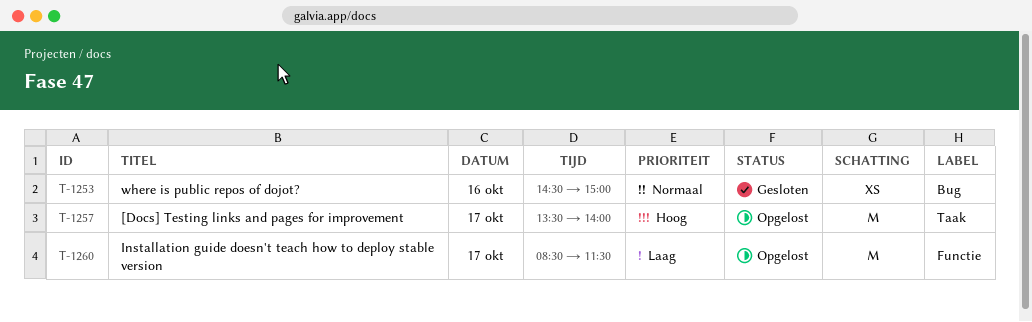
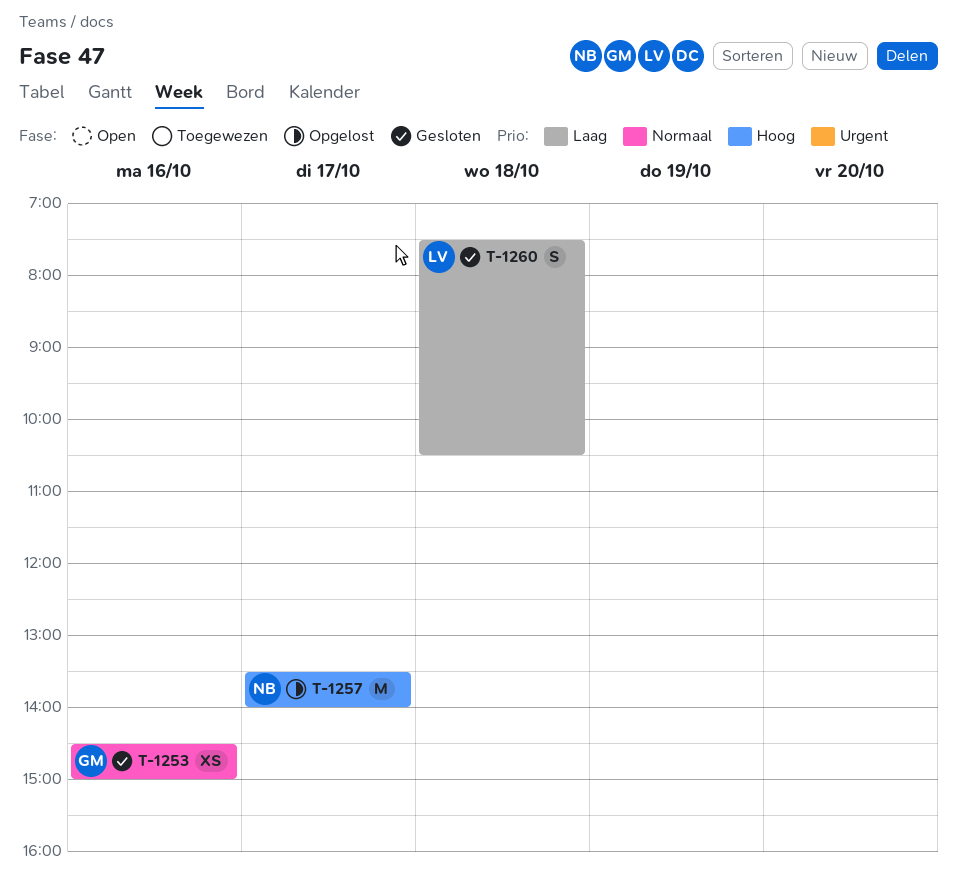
T-1260, status: Opgelost -> Gesloten
T-1260, estimate: M -> S
T-1260, day: Oct 17 -> Oct 18
T-1260, begins: 08:30 -> 07:30
T-1260, ends: 11:30 -> 10:30

